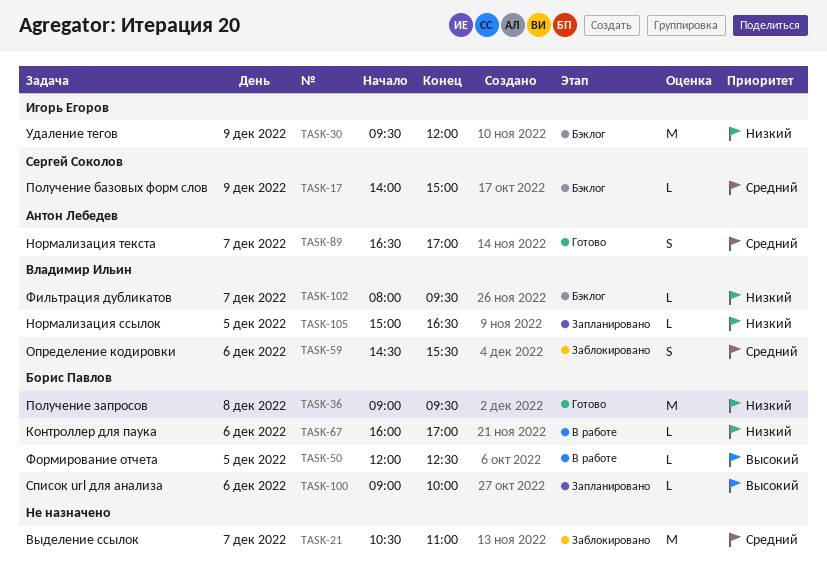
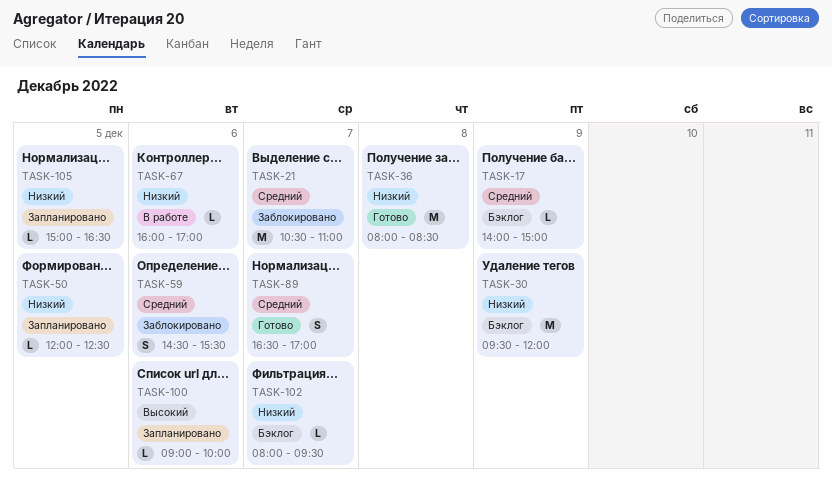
TASK-36, begins: 09:00 -> 08:00
TASK-36, ends: 09:30 -> 08:30
TASK-50, status: В работе -> Запланировано
TASK-50, priority: Высокий -> Низкий

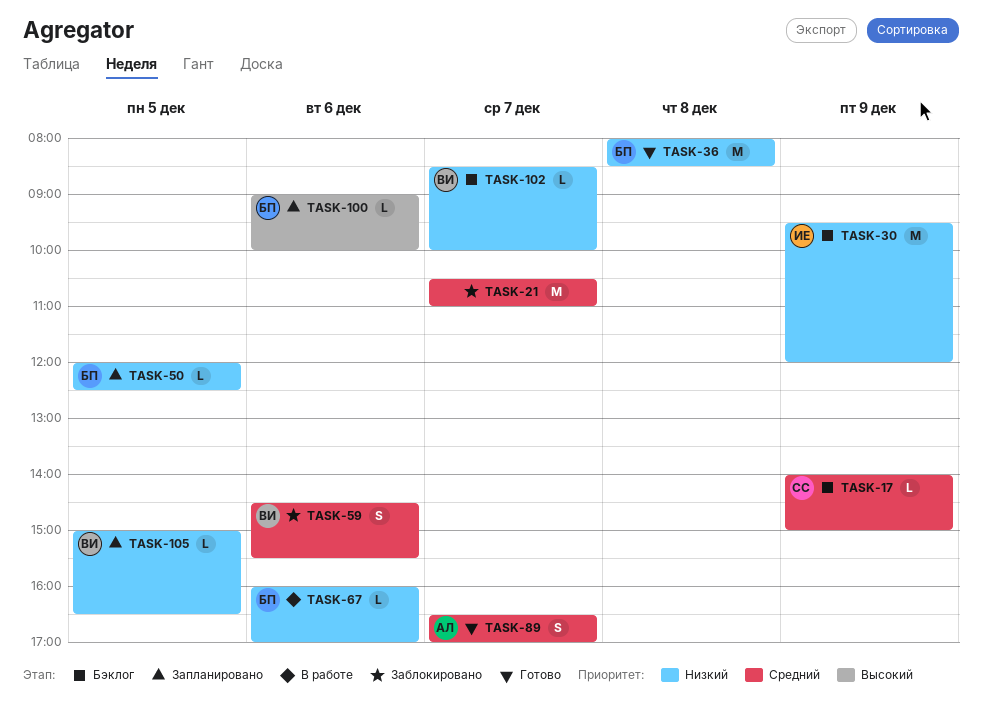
TASK-102, begins: 08:00 -> 08:30
TASK-102, ends: 09:30 -> 10:00

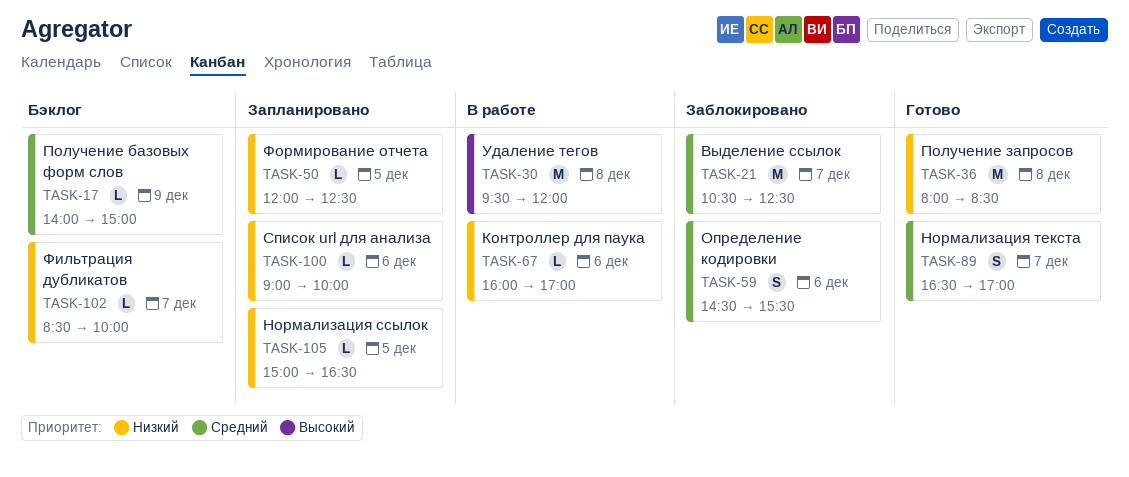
TASK-21, ends: 11:00 -> 12:30
TASK-30, status: Бэклог -> В работе
TASK-30, priority: Низкий -> Высокий
TASK-30, day: Dec 9 -> Dec 8
TASK-100, priority: Высокий -> Низкий

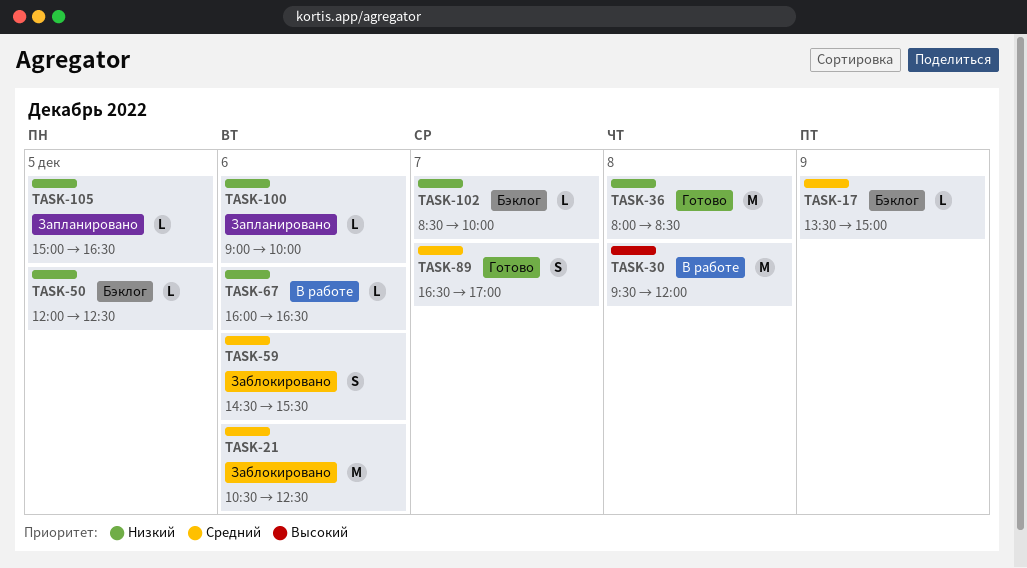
TASK-17, begins: 14:00 -> 13:30
TASK-21, day: Dec 7 -> Dec 6
TASK-50, status: Запланировано -> Бэклог
TASK-67, ends: 17:00 -> 16:30

